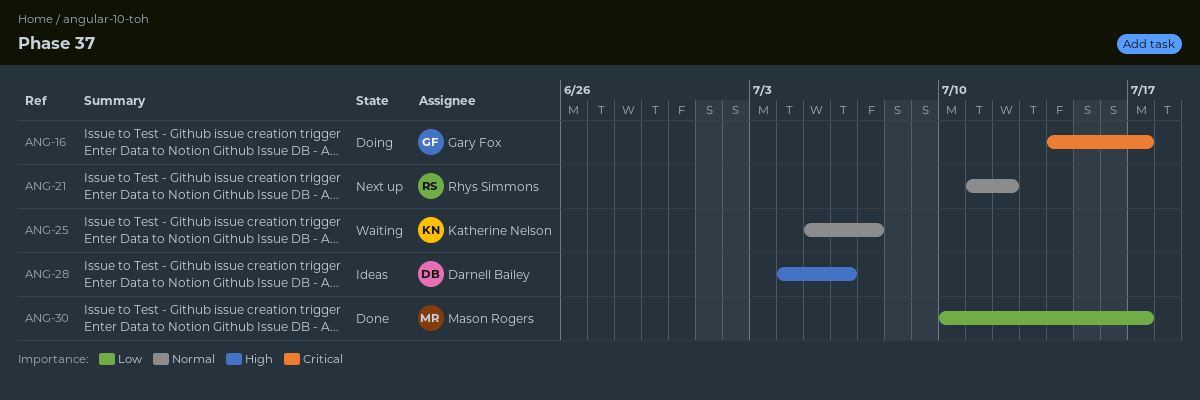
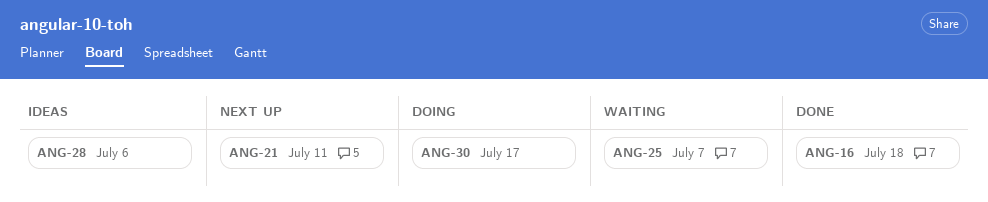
ANG-16, status: Doing -> Done
ANG-16, due: Jul 17 -> Jul 18
ANG-21, due: Jul 12 -> Jul 11
ANG-30, status: Done -> Doing

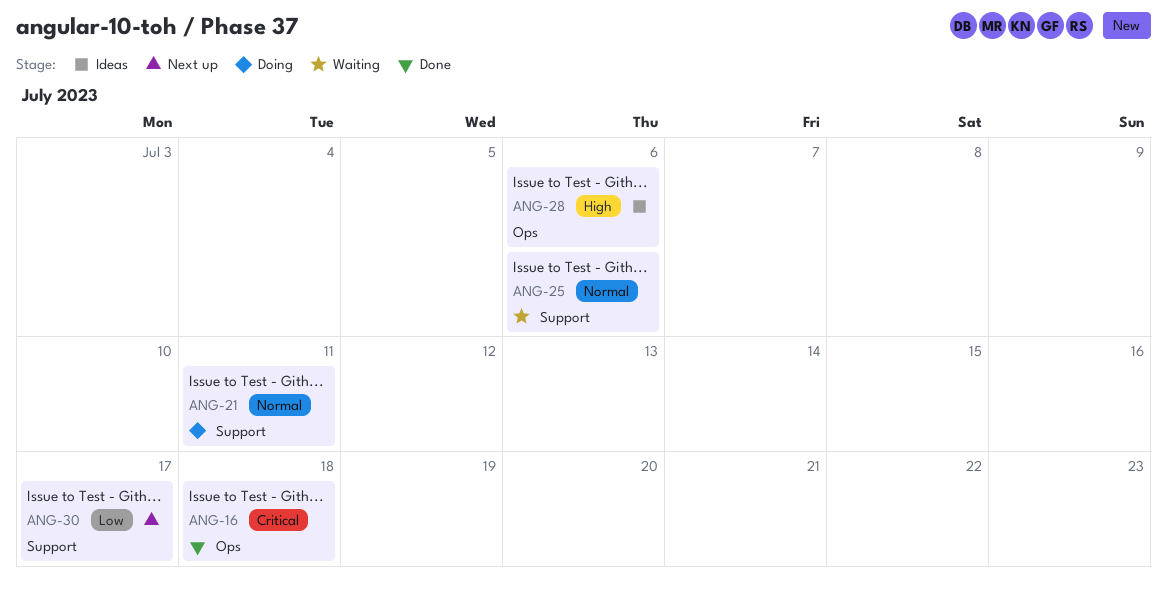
ANG-21, status: Next up -> Doing
ANG-25, due: Jul 7 -> Jul 6
ANG-30, status: Doing -> Next up

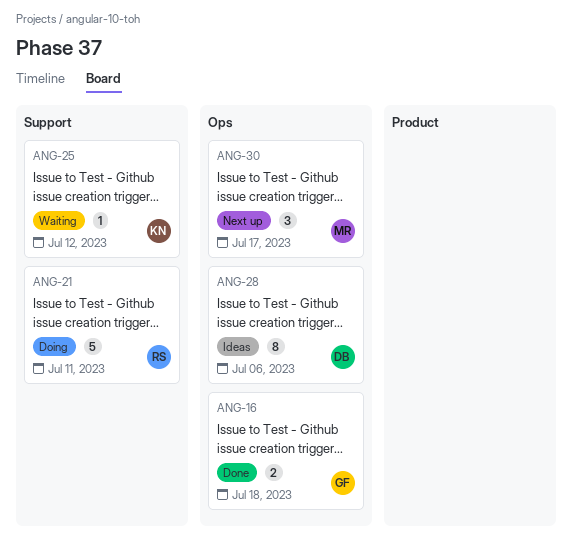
ANG-25, due: Jul 6 -> Jul 12
ANG-30, label: Support -> Ops

